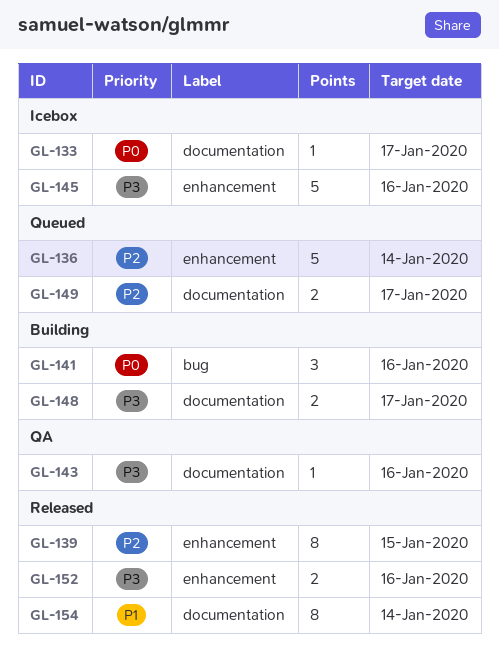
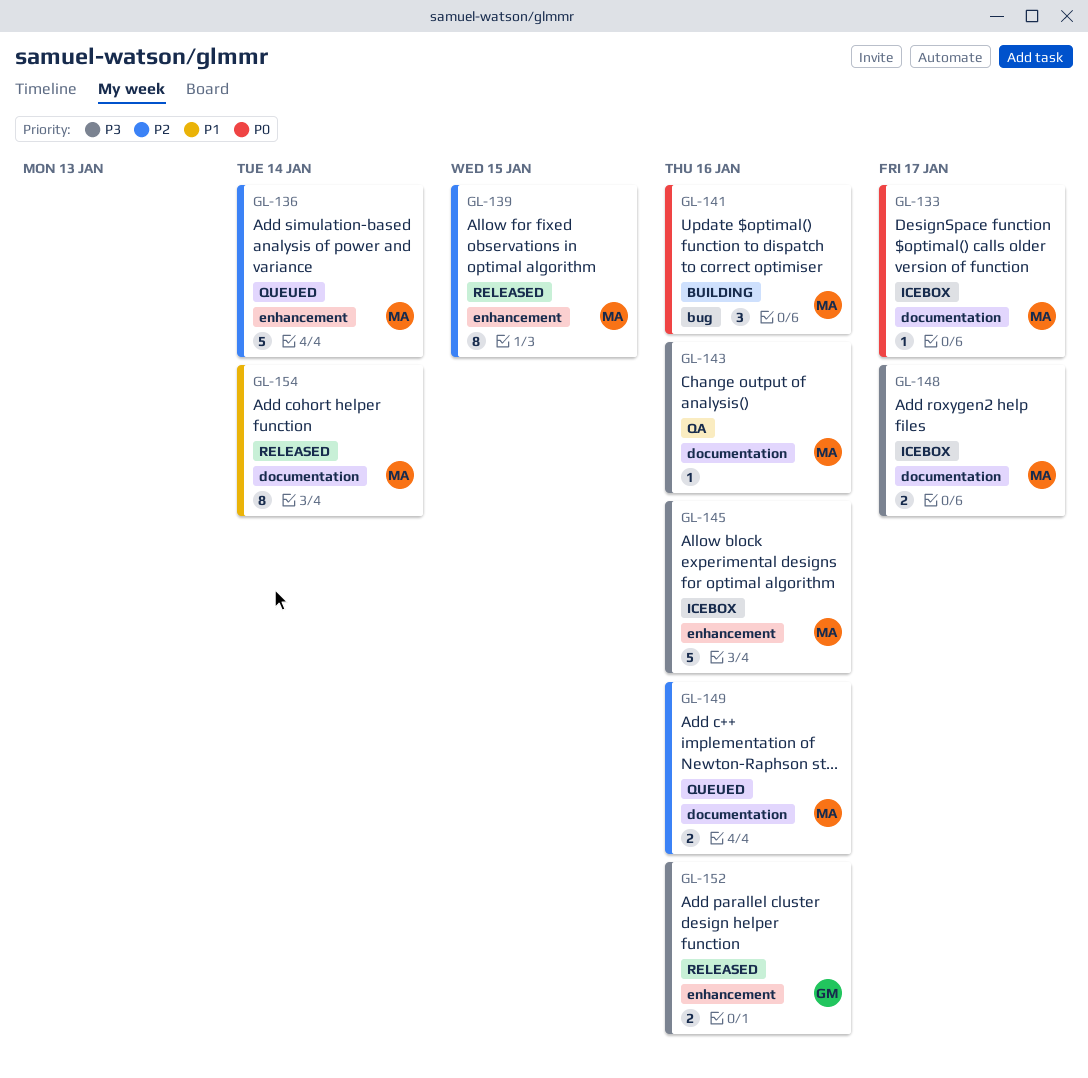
GL-148, status: Building -> Icebox
GL-149, due: Jan 17 -> Jan 16

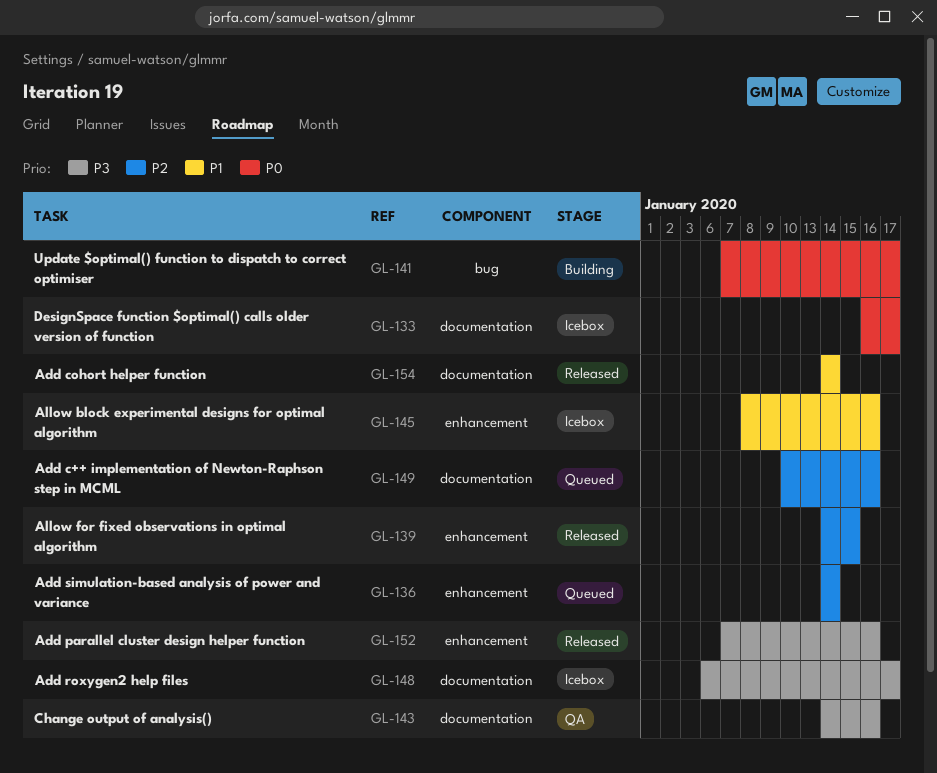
GL-141, due: Jan 16 -> Jan 17
GL-145, priority: P3 -> P1

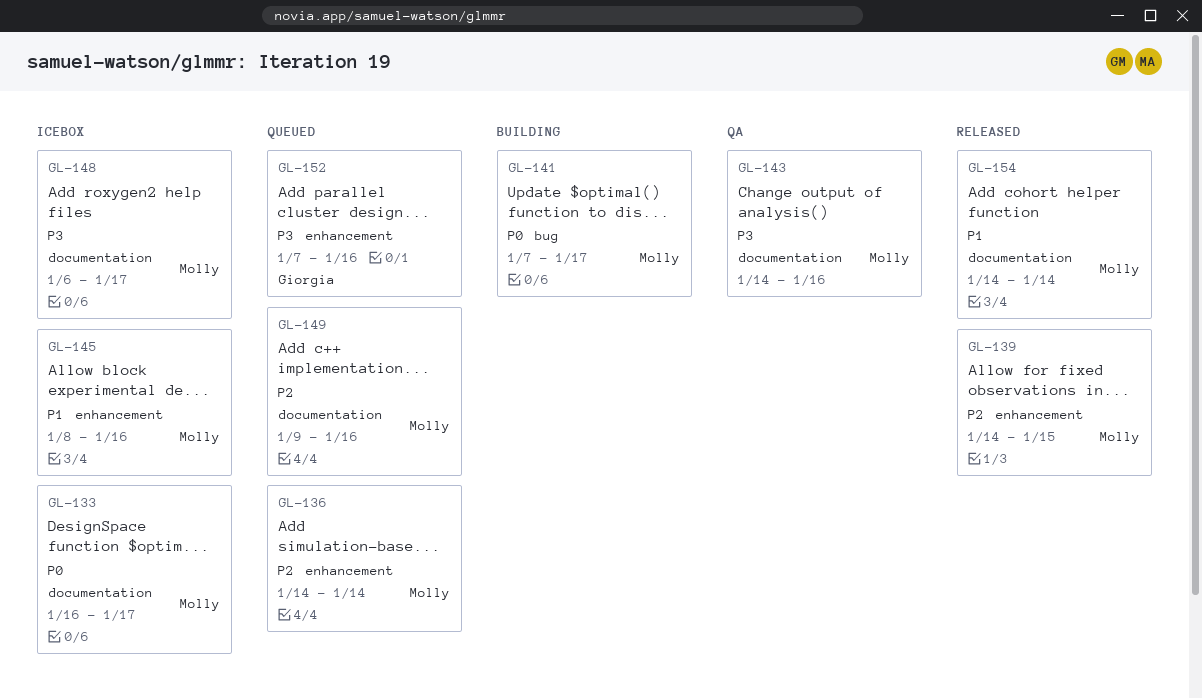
GL-149, start: Jan 10 -> Jan 9
GL-152, status: Released -> Queued

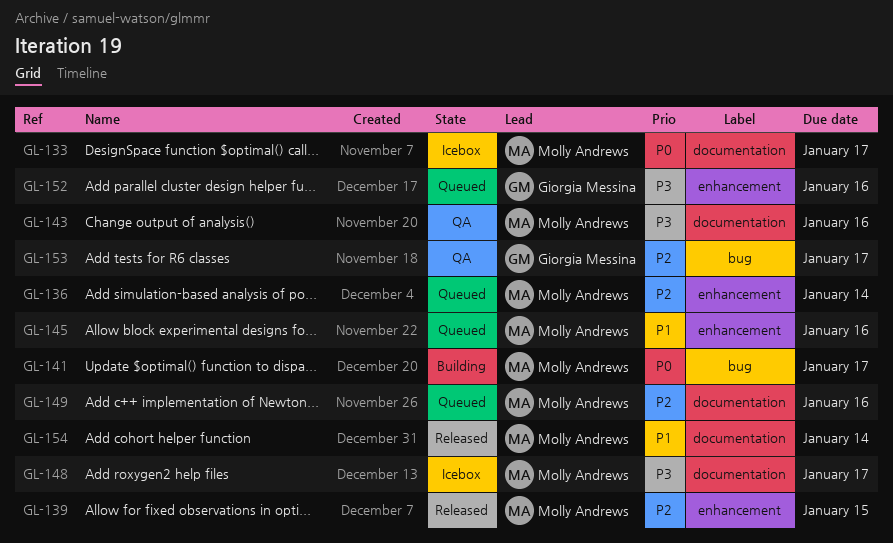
GL-145, status: Icebox -> Queued
GL-153: none -> present

